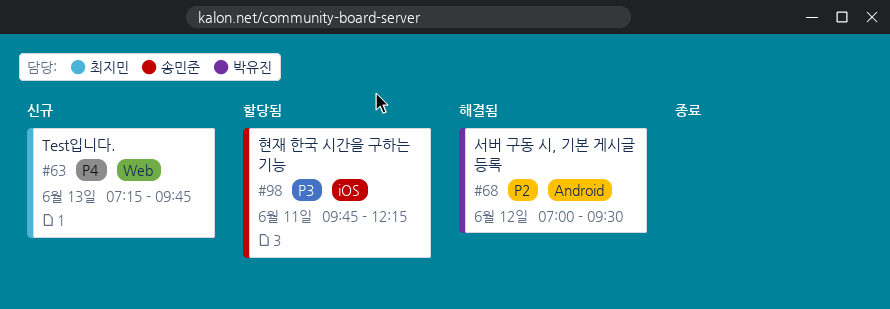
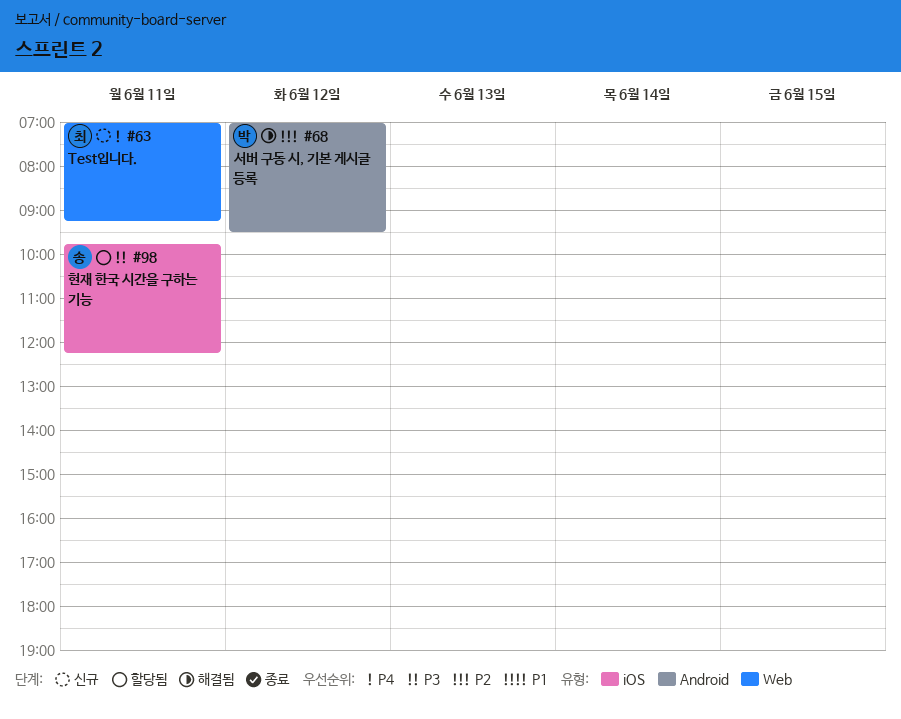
#63, day: Jun 13 -> Jun 11
#63, begins: 07:15 -> 07:00
#63, ends: 09:45 -> 09:15

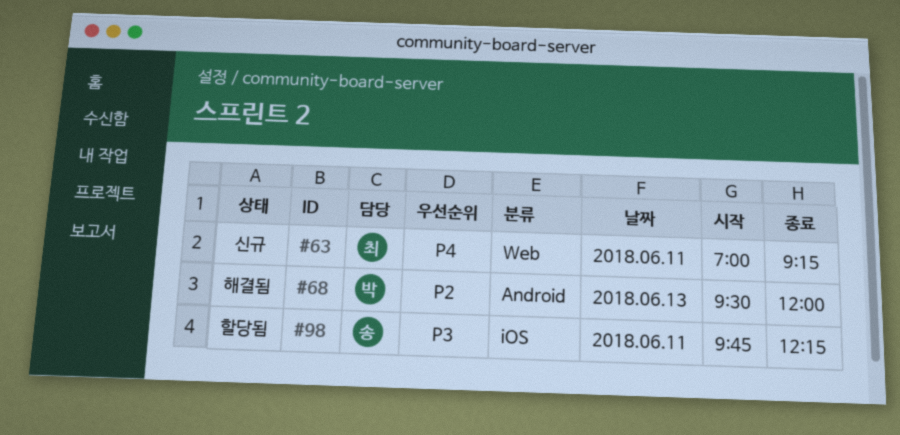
#68, day: Jun 12 -> Jun 13
#68, begins: 07:00 -> 09:30
#68, ends: 09:30 -> 12:00

